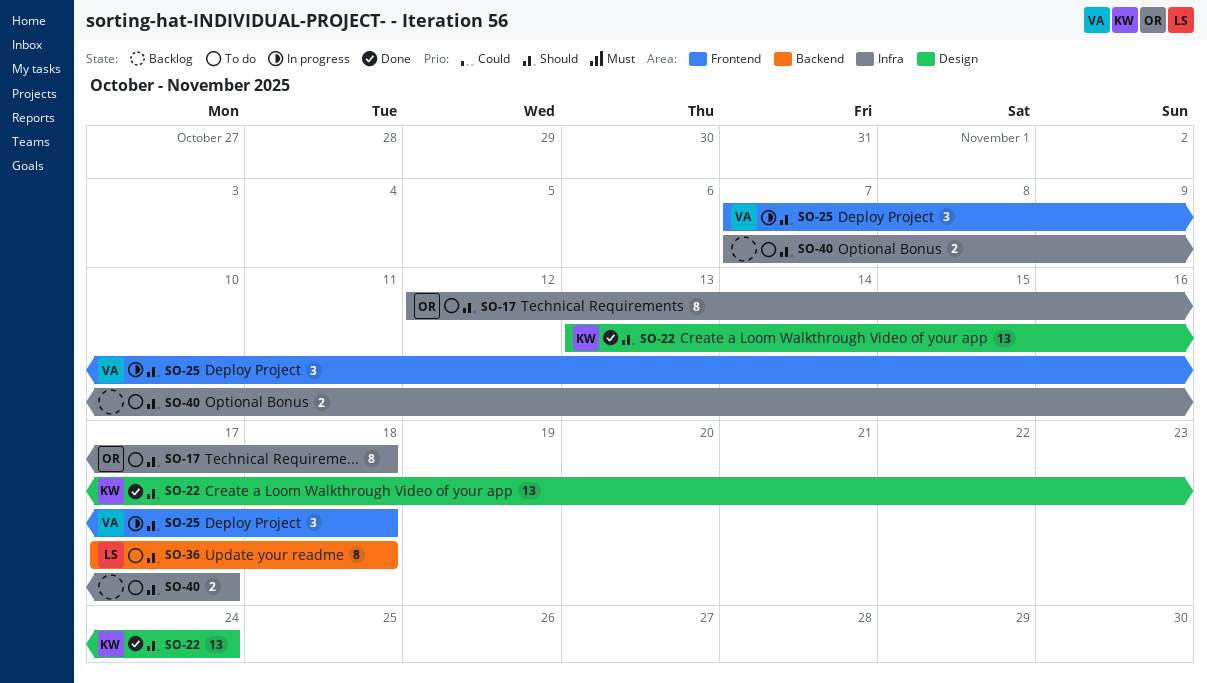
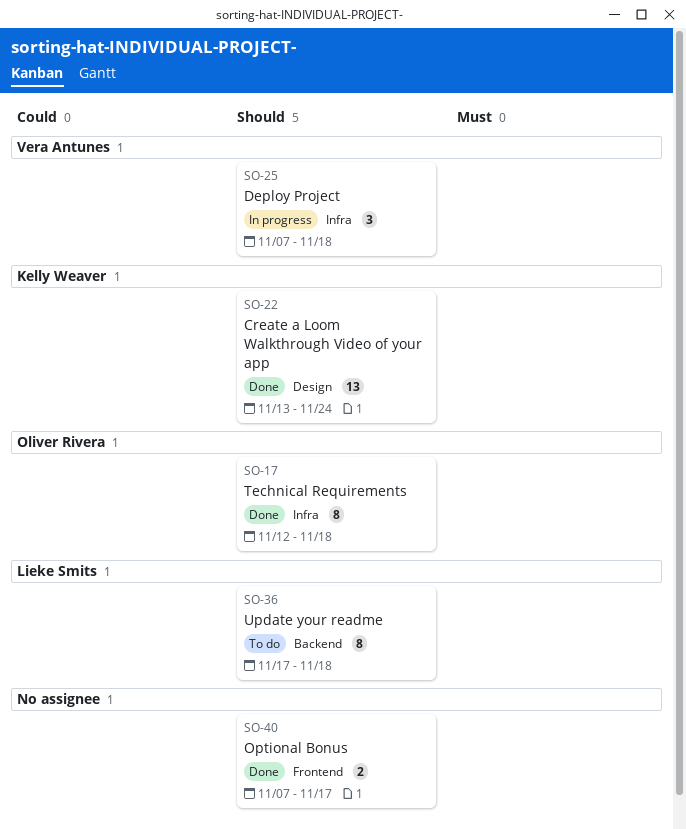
SO-17, status: To do -> Done
SO-25, label: Frontend -> Infra
SO-40, status: To do -> Done
SO-40, label: Infra -> Frontend

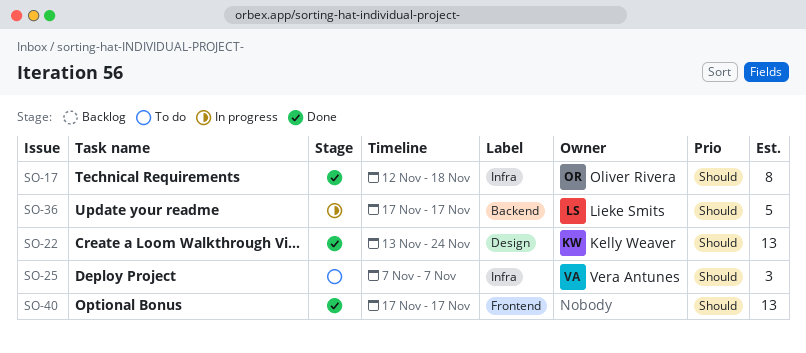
SO-25, status: In progress -> To do
SO-25, due: Nov 18 -> Nov 7
SO-36, status: To do -> In progress
SO-36, estimate: 8 -> 5
SO-36, due: Nov 18 -> Nov 17
SO-40, estimate: 2 -> 13
SO-40, start: Nov 7 -> Nov 17

